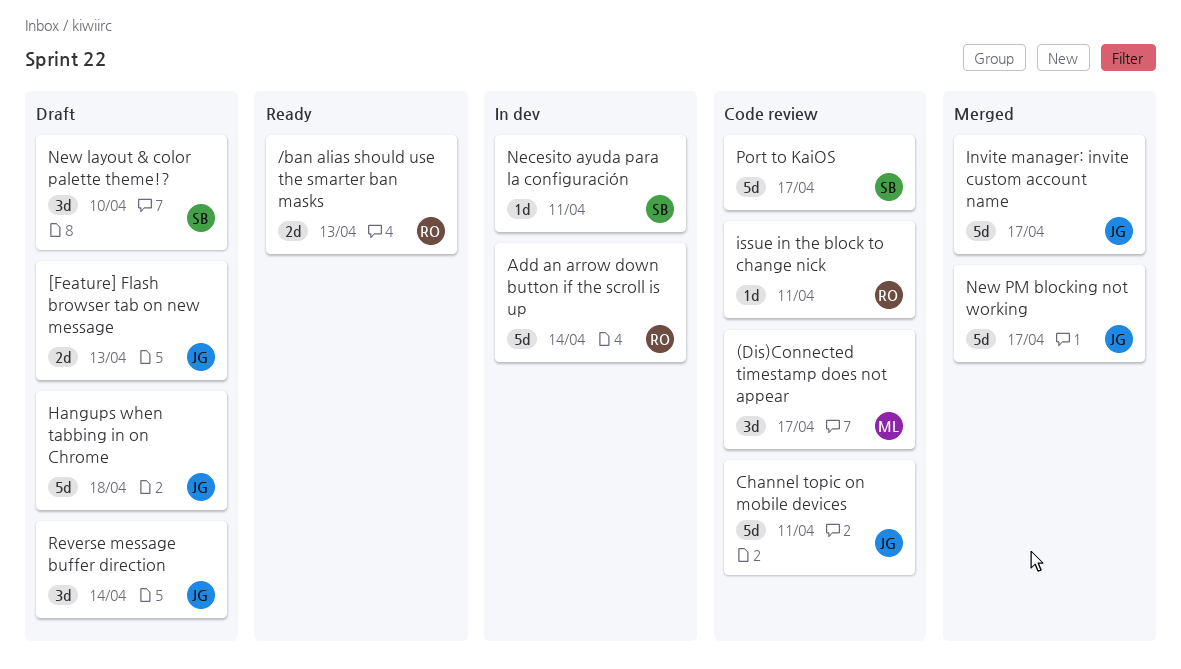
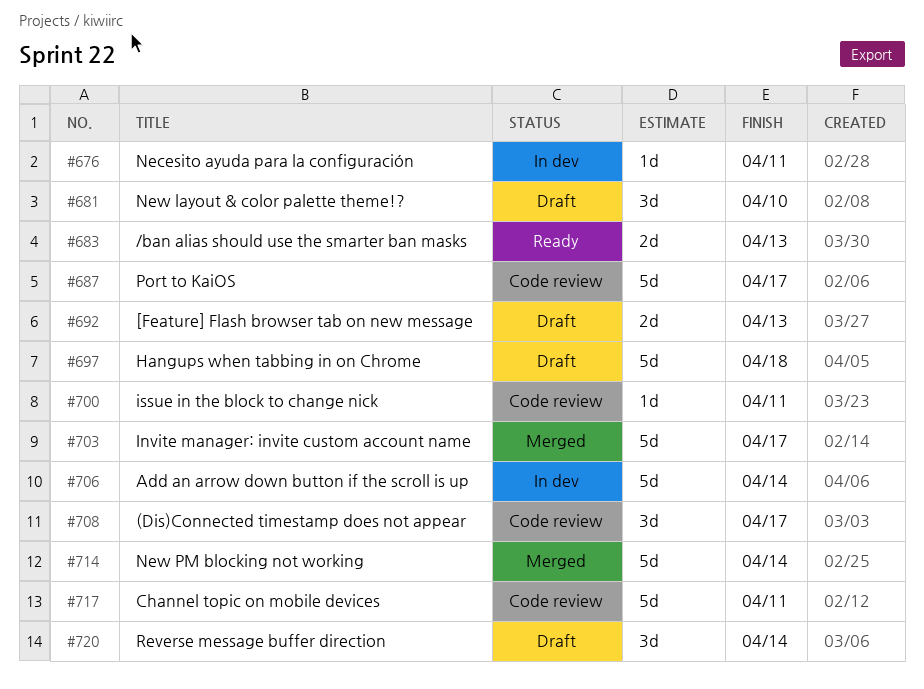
New PM blocking not working, due: Apr 17 -> Apr 14

